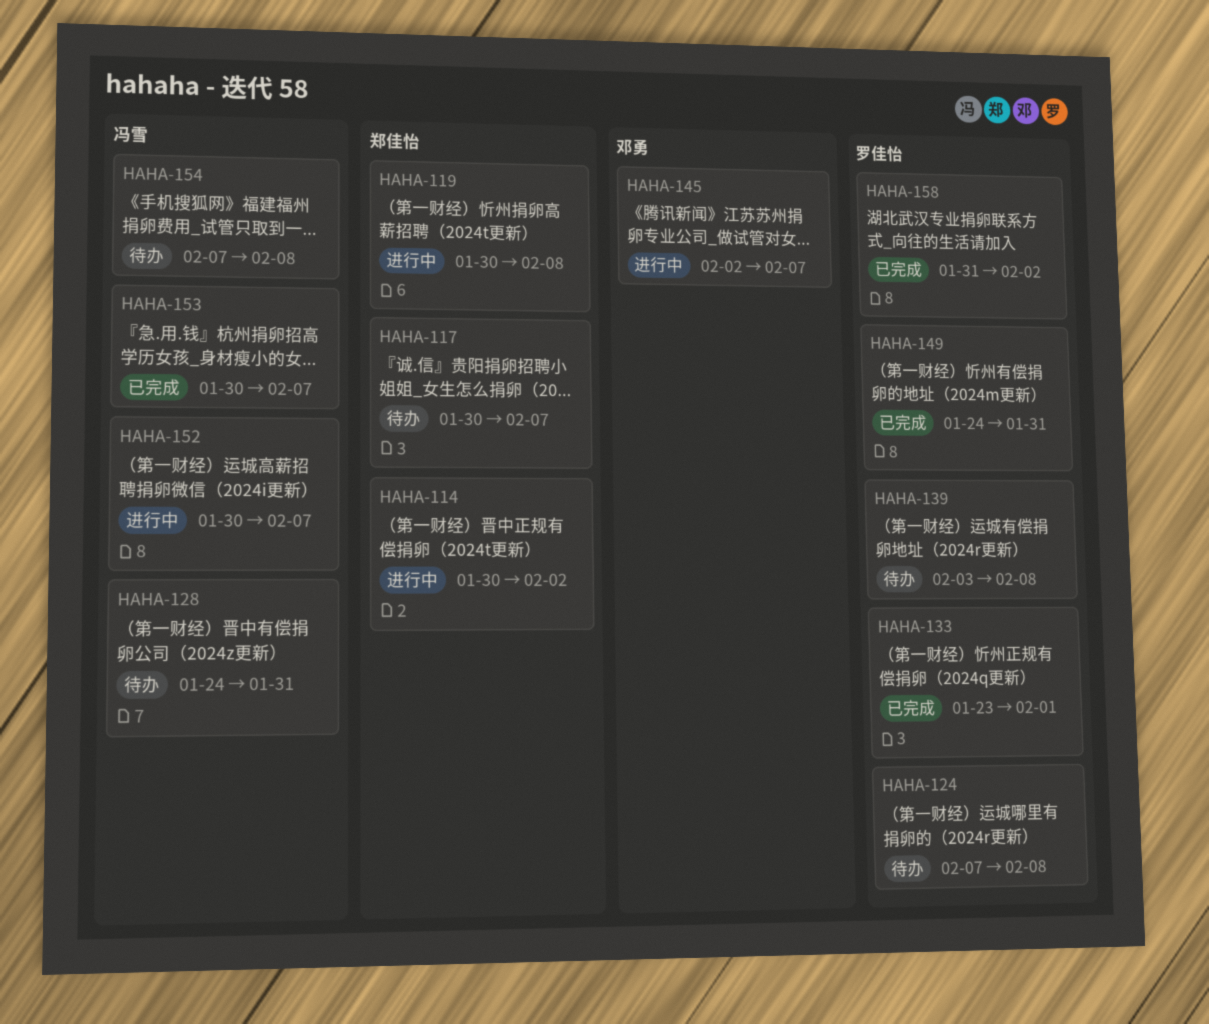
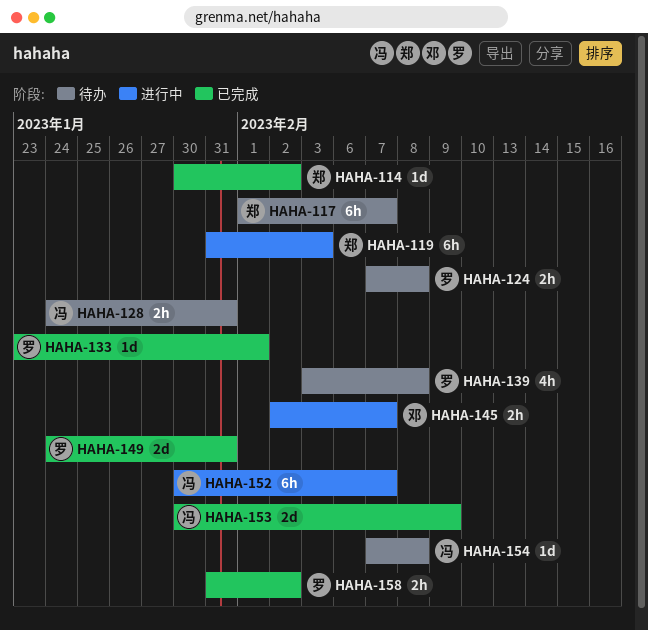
HAHA-114, status: 进行中 -> 已完成
HAHA-117, start: Jan 30 -> Feb 1
HAHA-119, start: Jan 30 -> Jan 31
HAHA-119, due: Feb 8 -> Feb 3
HAHA-153, due: Feb 7 -> Feb 9

